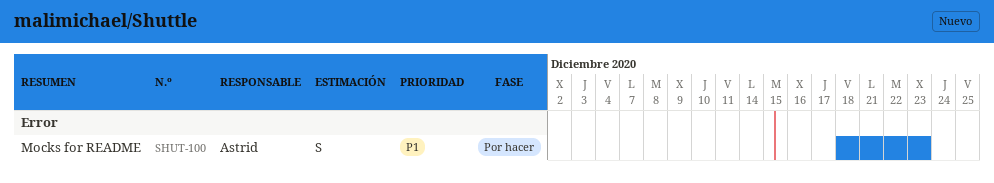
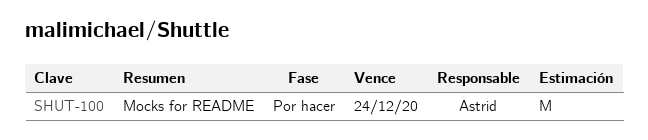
SHUT-100, estimate: S -> M
SHUT-100, due: Dec 23 -> Dec 24

